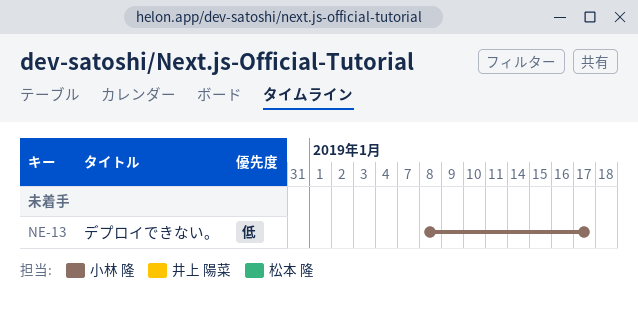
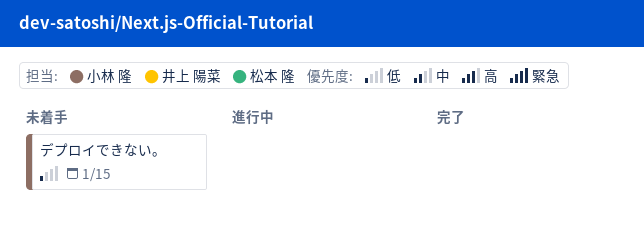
デプロイできない。, due: Jan 17 -> Jan 15

